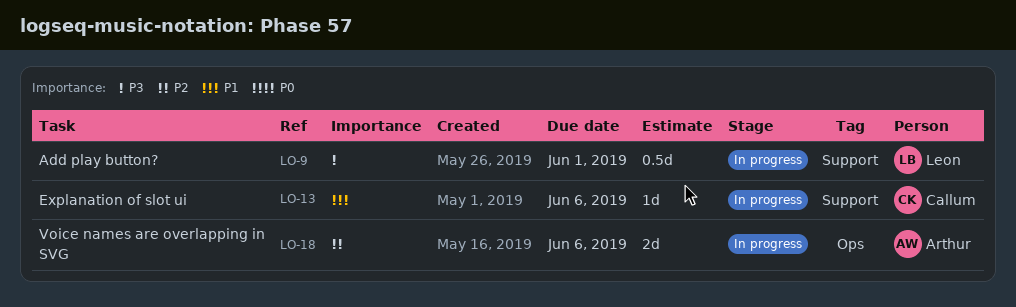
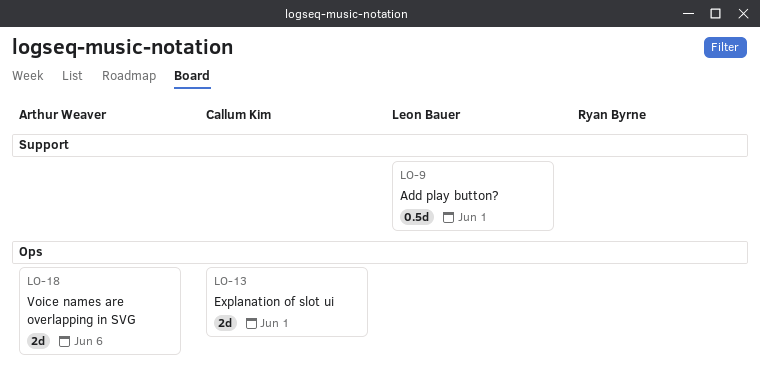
LO-13, label: Support -> Ops
LO-13, estimate: 1d -> 2d
LO-13, due: Jun 6 -> Jun 1

